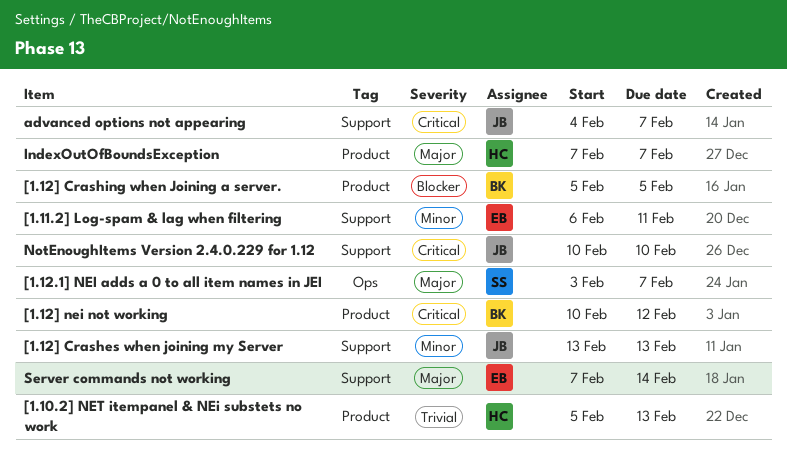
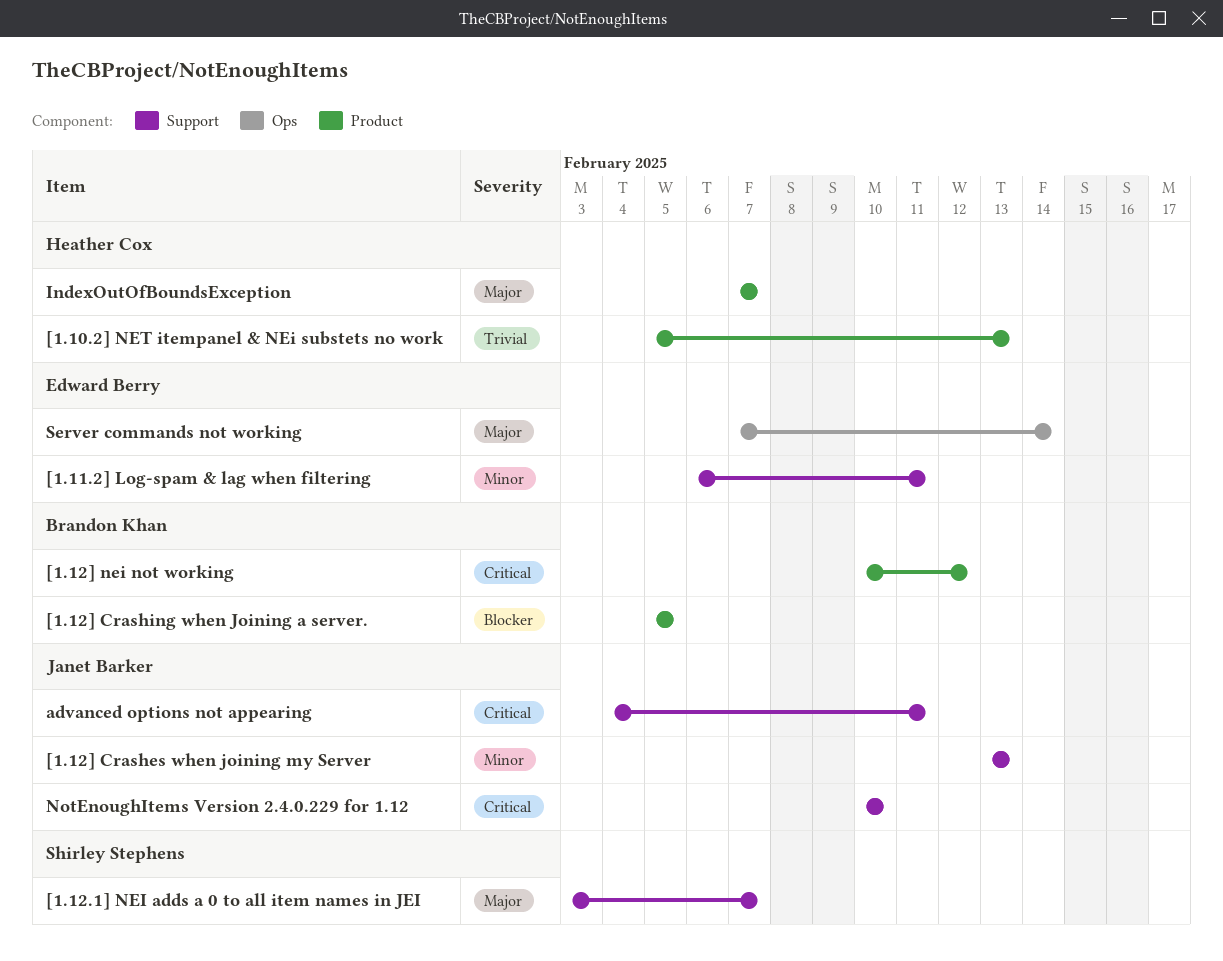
[1.12.1] NEI adds a 0 to all item names in JEI, label: Ops -> Support
advanced options not appearing, due: Feb 7 -> Feb 11
Server commands not working, label: Support -> Ops

